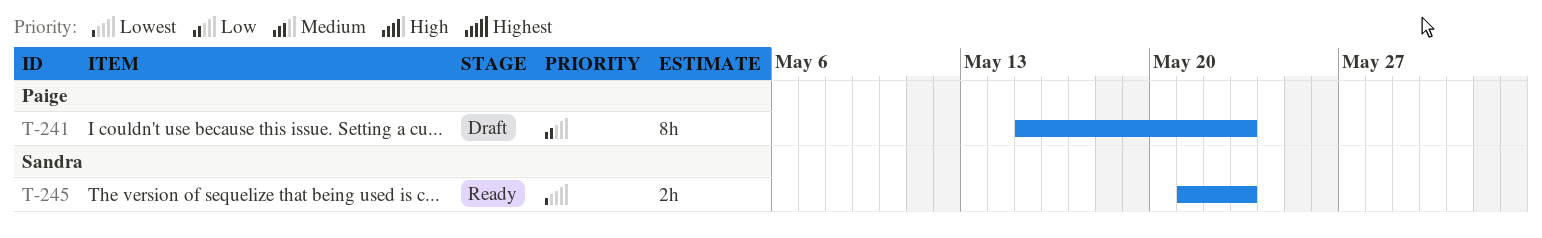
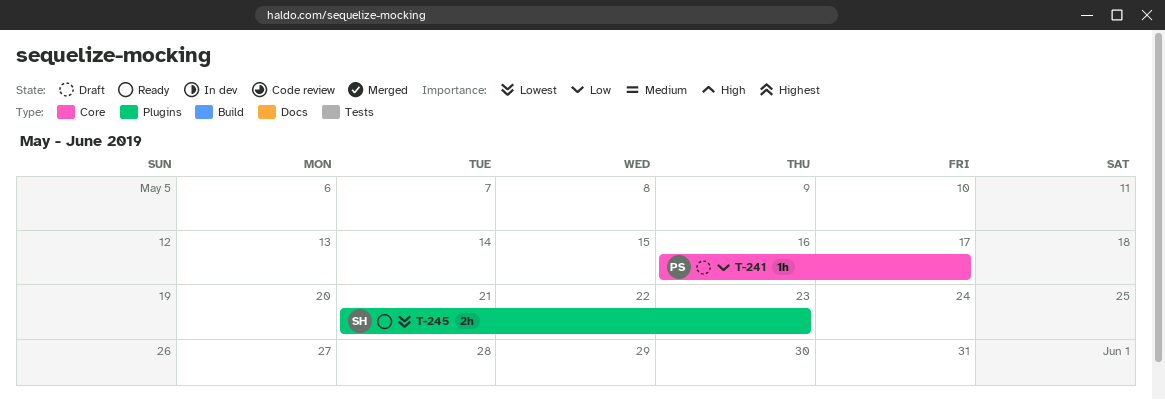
T-241, estimate: 8h -> 1h
T-241, start: May 15 -> May 16
T-241, due: May 23 -> May 17

